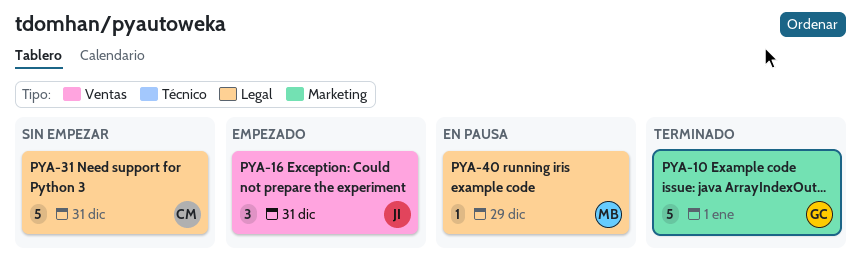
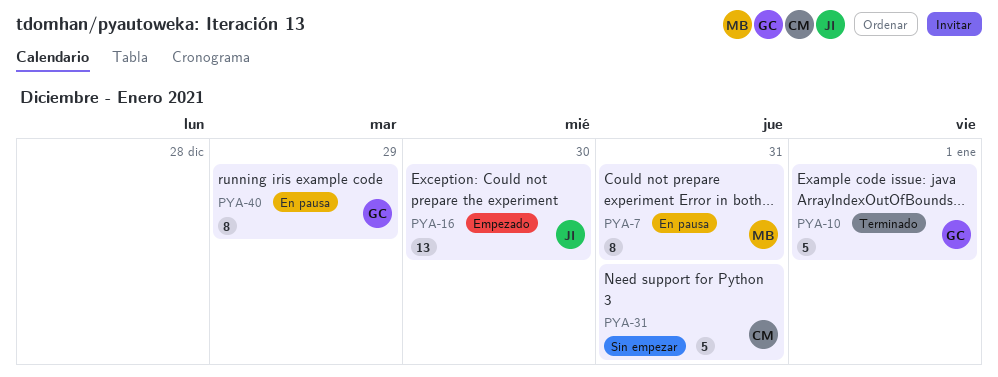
PYA-7: none -> present
PYA-16, estimate: 3 -> 13
PYA-16, day: Dec 31 -> Dec 30
PYA-40, owner: MB -> GC
PYA-40, estimate: 1 -> 8

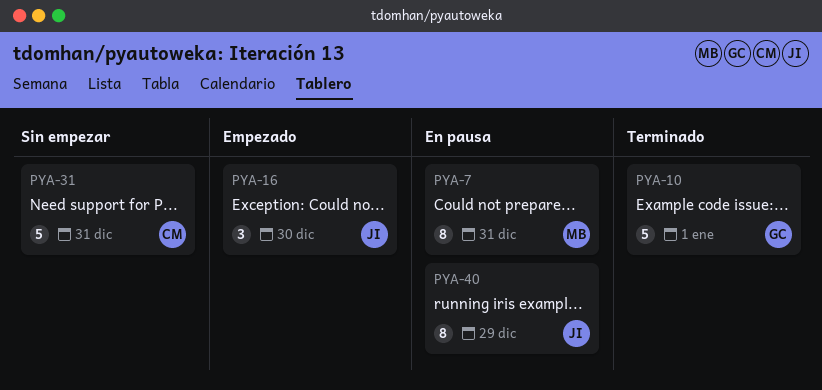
PYA-16, estimate: 13 -> 3
PYA-40, owner: GC -> JI

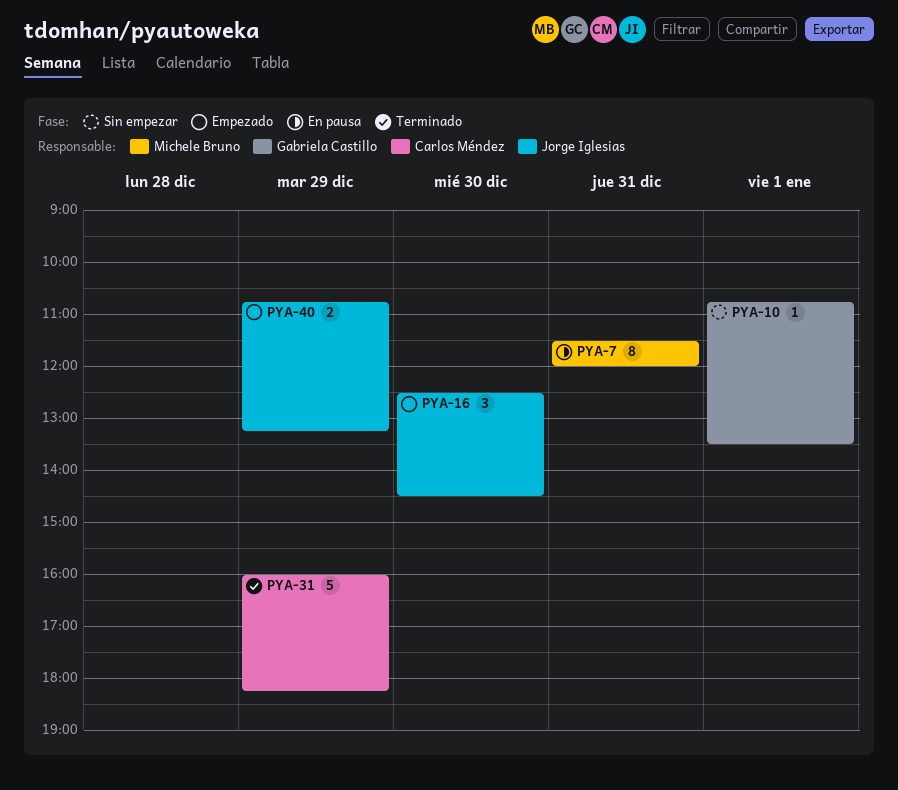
PYA-10, status: Terminado -> Sin empezar
PYA-10, estimate: 5 -> 1
PYA-31, status: Sin empezar -> Terminado
PYA-31, day: Dec 31 -> Dec 29
PYA-40, status: En pausa -> Empezado
PYA-40, estimate: 8 -> 2

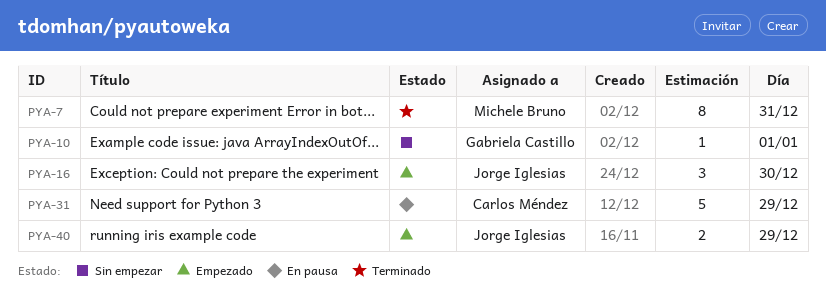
PYA-7, status: En pausa -> Terminado
PYA-31, status: Terminado -> En pausa

